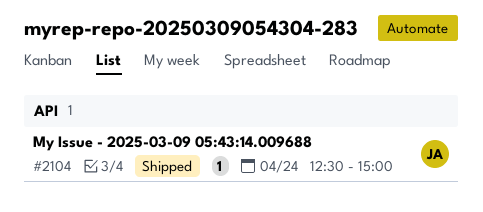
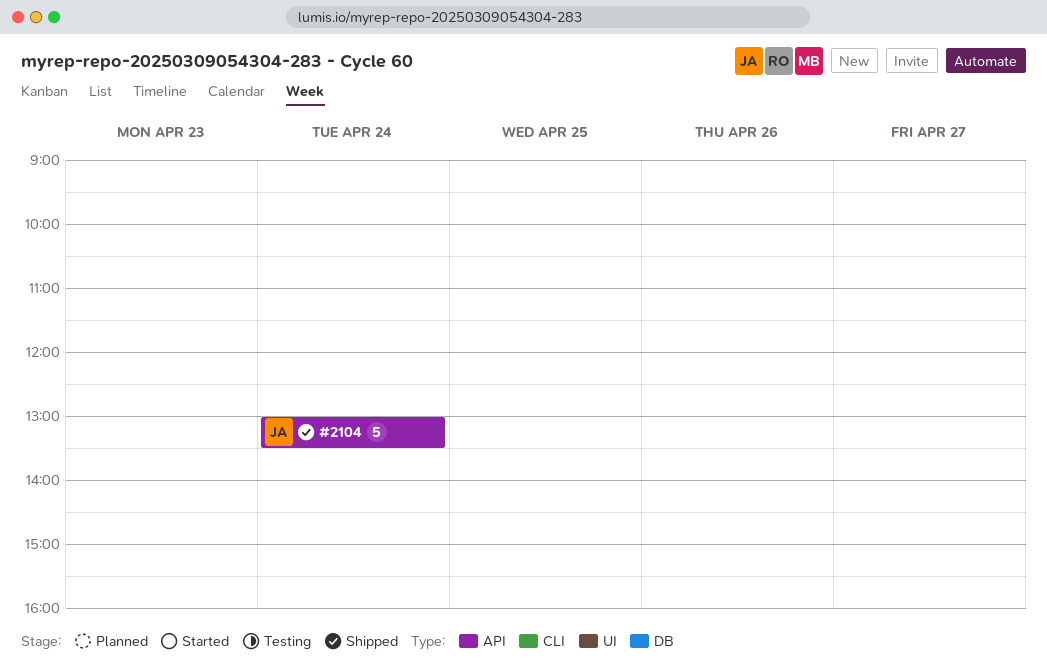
#2104, estimate: 1 -> 5
#2104, begins: 12:30 -> 13:00
#2104, ends: 15:00 -> 13:30

